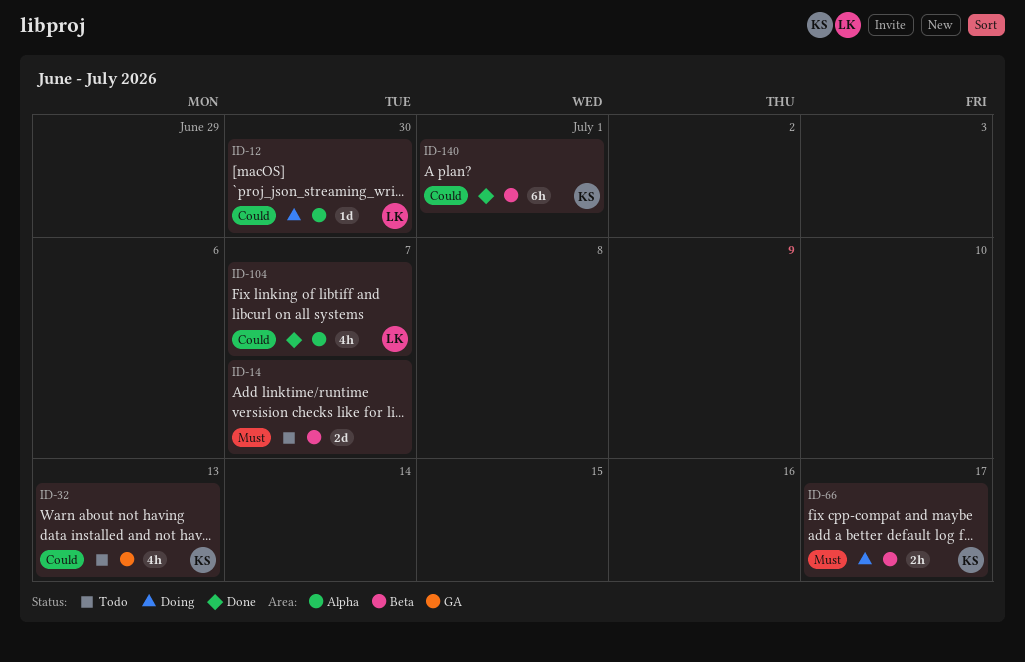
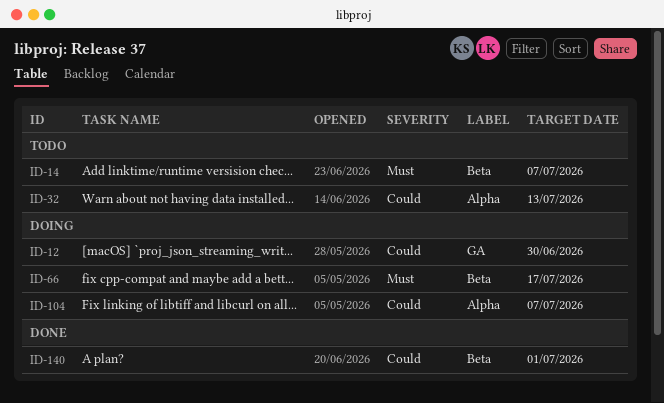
ID-12, label: Alpha -> GA
ID-32, label: GA -> Alpha
ID-104, status: Done -> Doing

